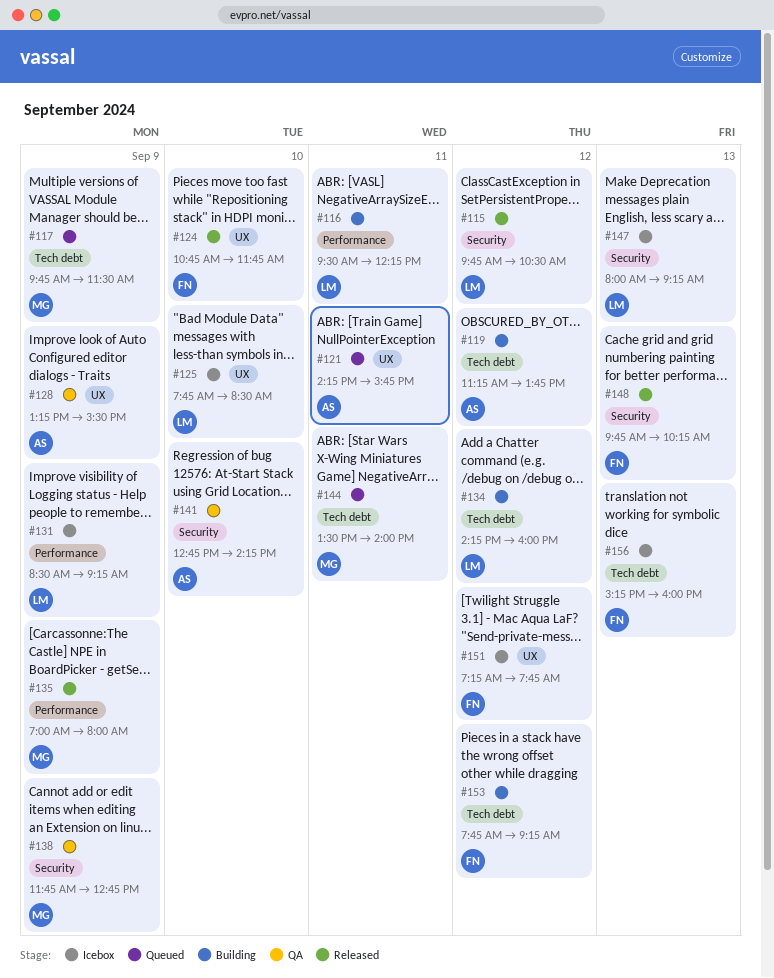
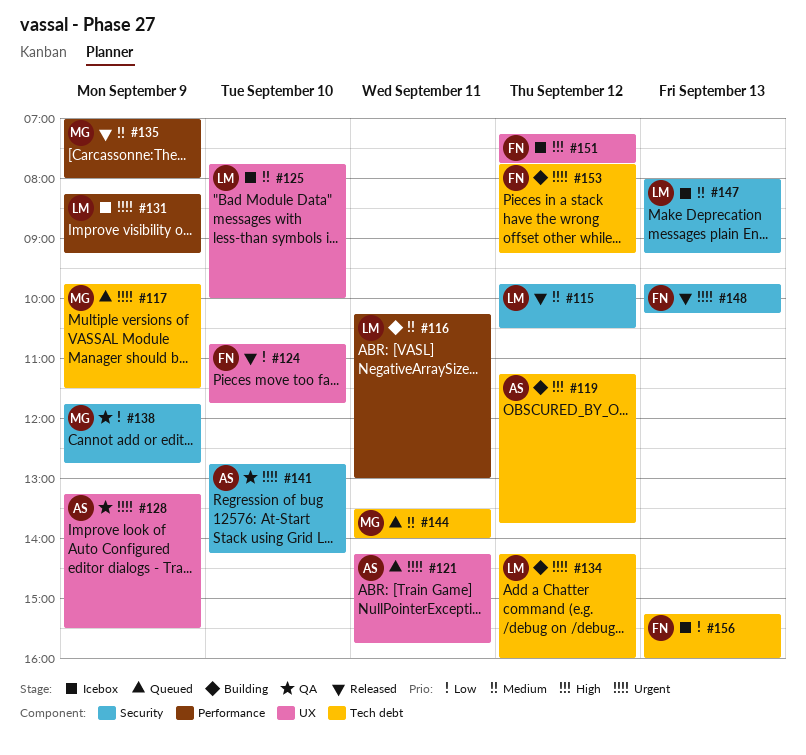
#116, begins: 09:30 -> 10:15
#116, ends: 12:15 -> 13:00
#125, ends: 08:30 -> 10:00
#131, begins: 08:30 -> 08:15

